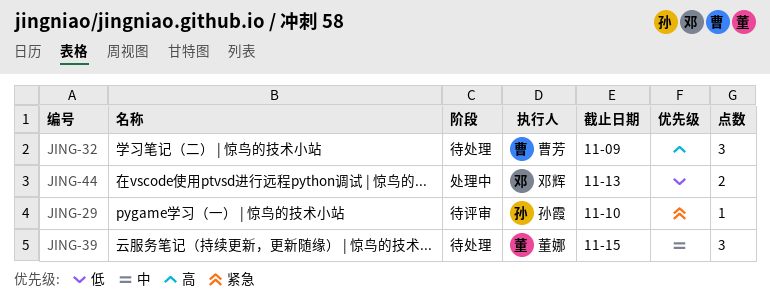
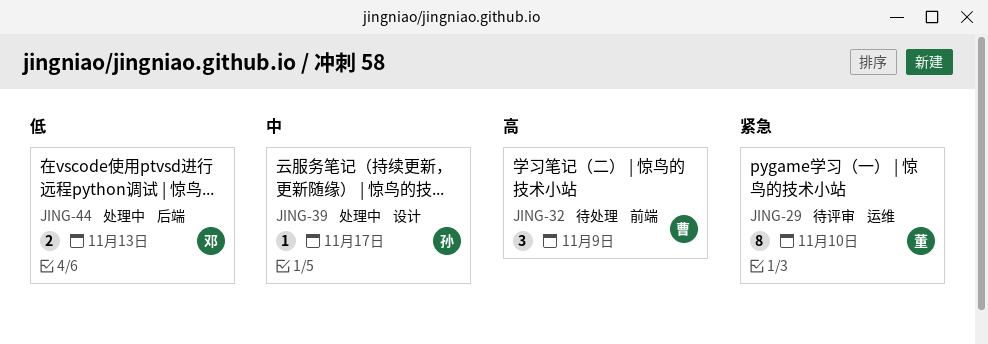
JING-29, owner: 孙霞 -> 董娜
JING-29, estimate: 1 -> 8
JING-39, status: 待处理 -> 处理中
JING-39, owner: 董娜 -> 孙霞
JING-39, estimate: 3 -> 1
JING-39, due: Nov 15 -> Nov 17

